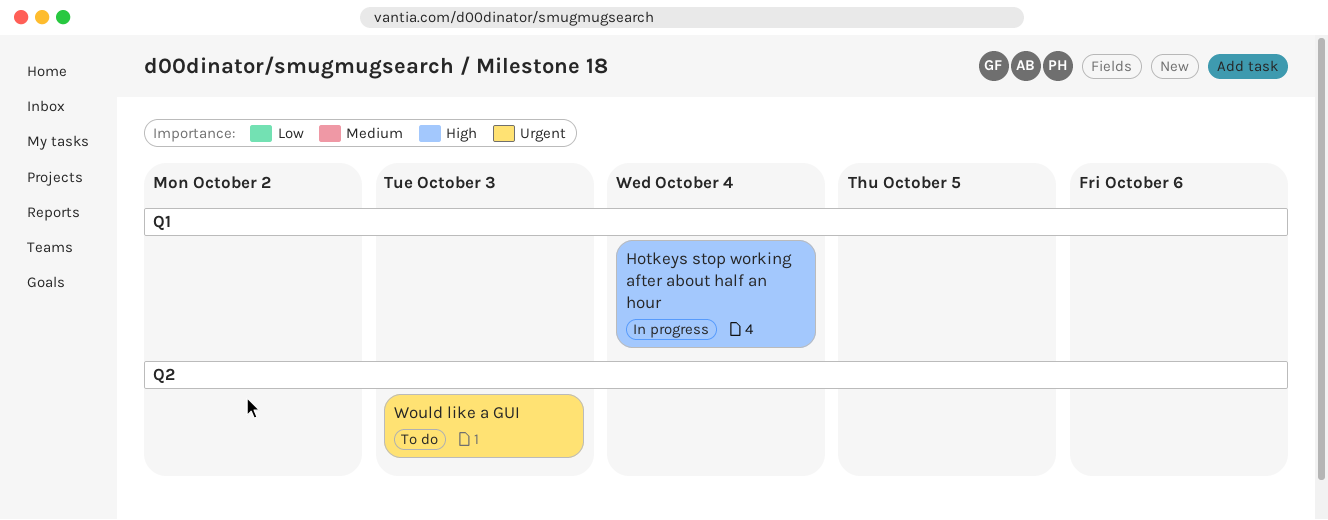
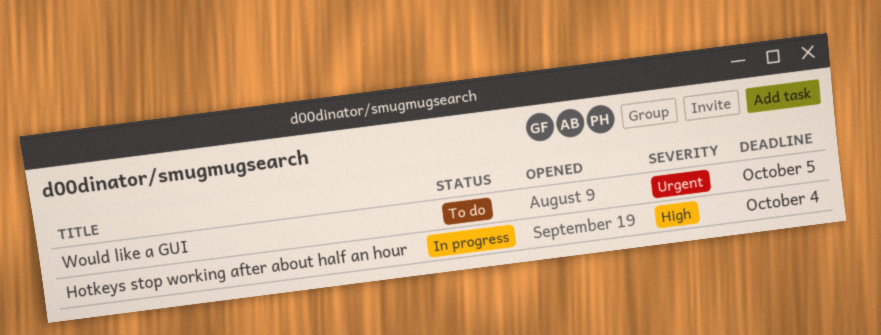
Would like a GUI, due: Oct 3 -> Oct 5

